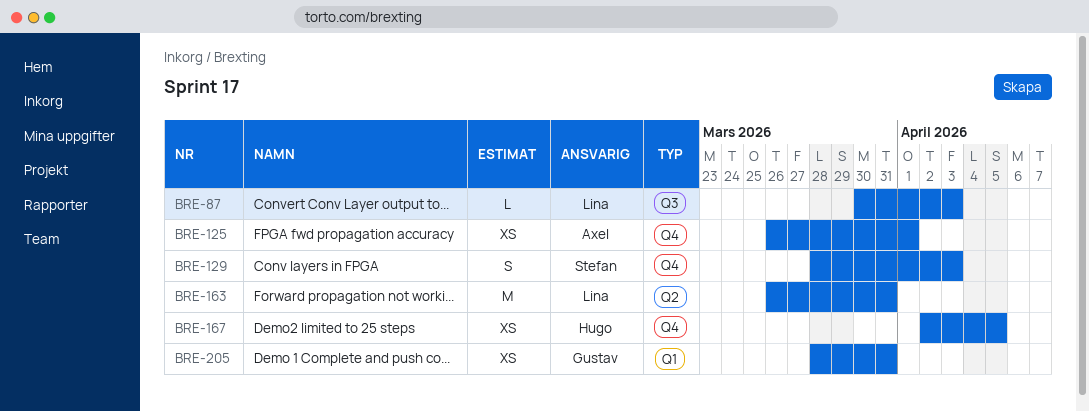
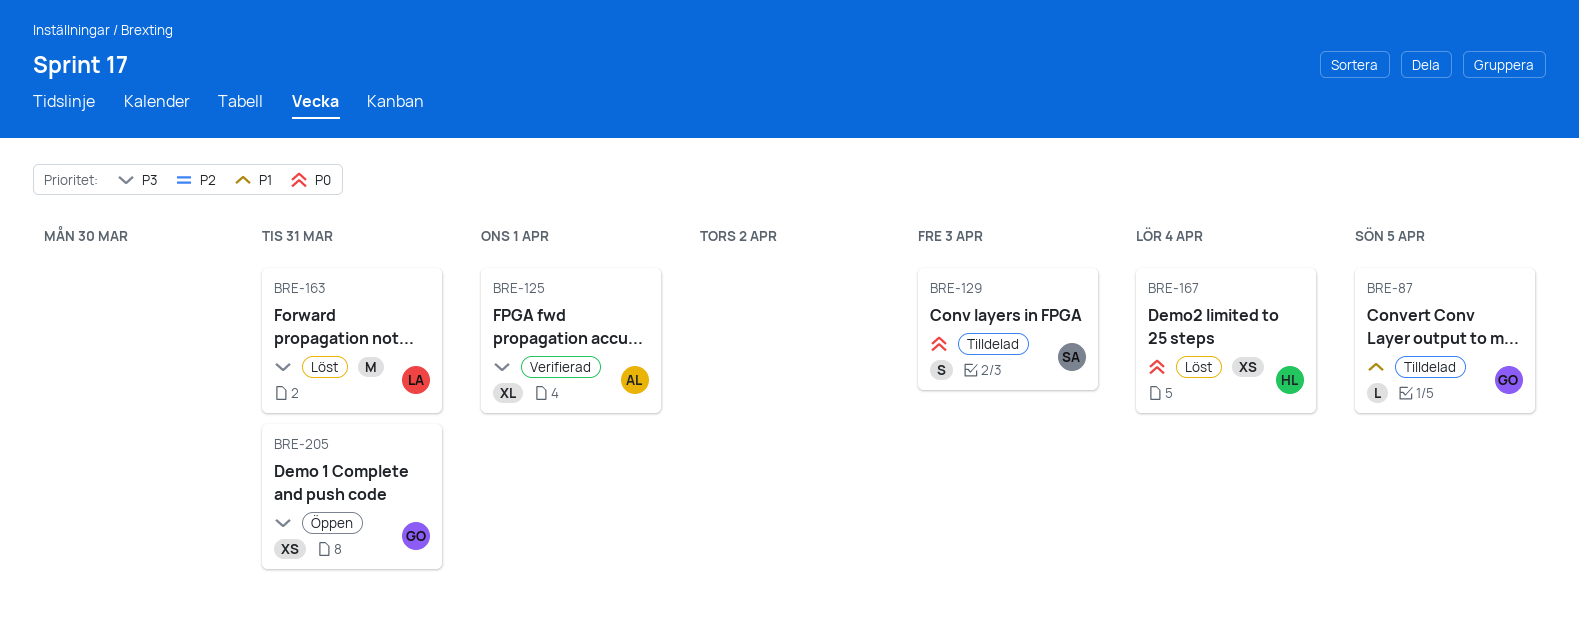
BRE-87, owner: Lina -> Gustav
BRE-87, due: Apr 3 -> Apr 5
BRE-125, estimate: XS -> XL
BRE-167, due: Apr 5 -> Apr 4

